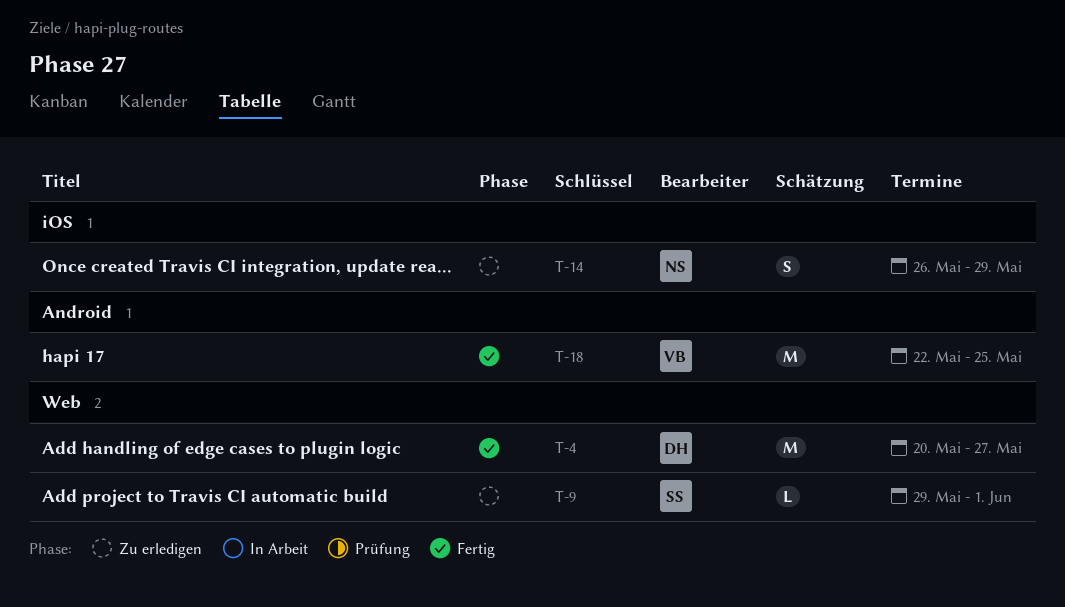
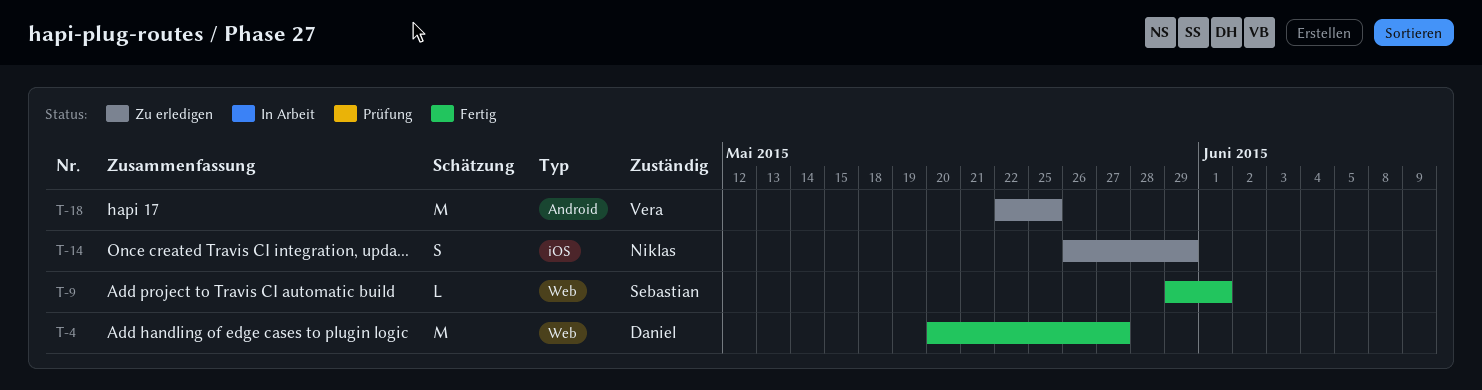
T-9, status: Zu erledigen -> Fertig
T-18, status: Fertig -> Zu erledigen

